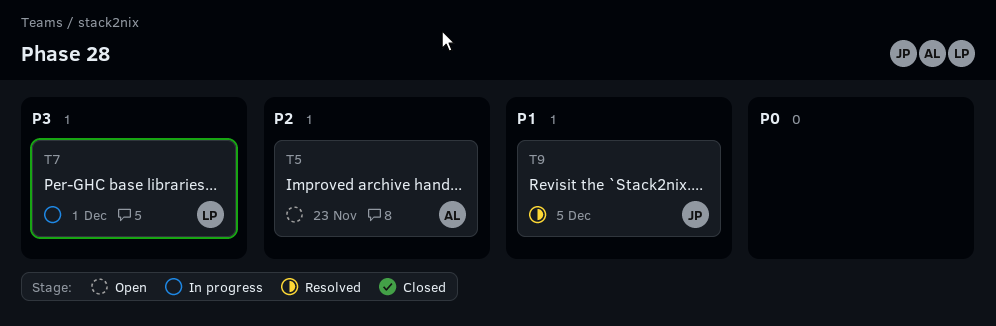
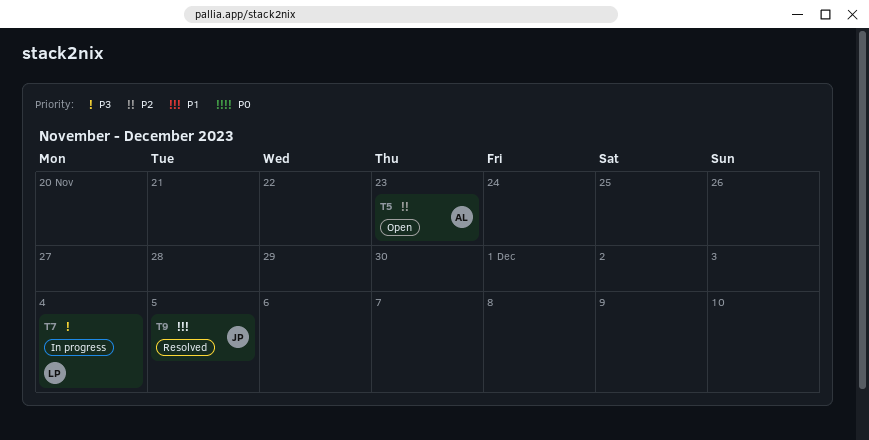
T7, due: Dec 1 -> Dec 4

